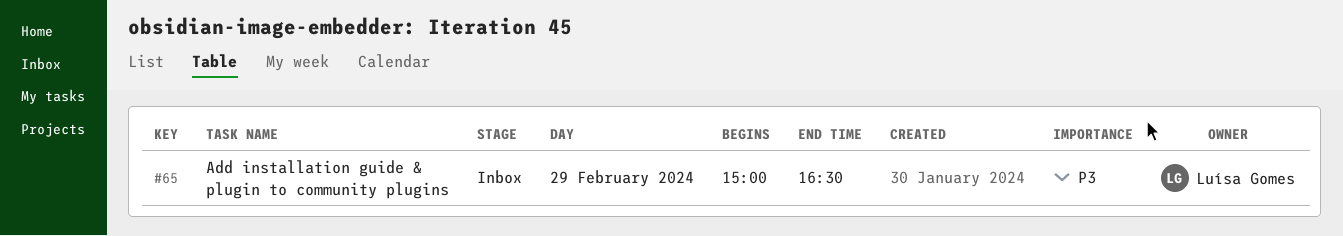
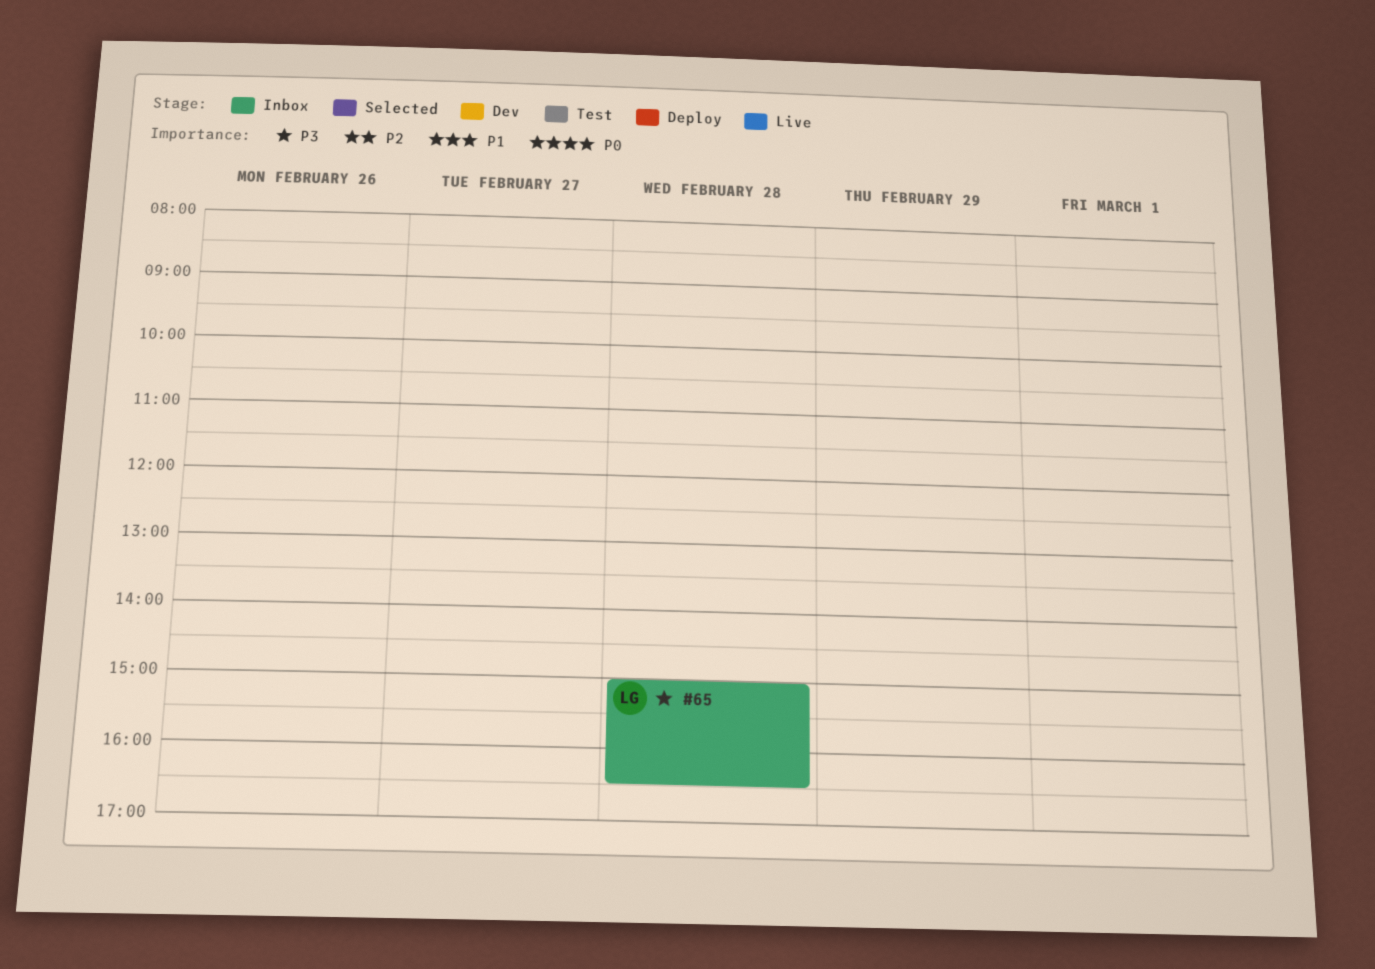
#65, day: Feb 29 -> Feb 28

